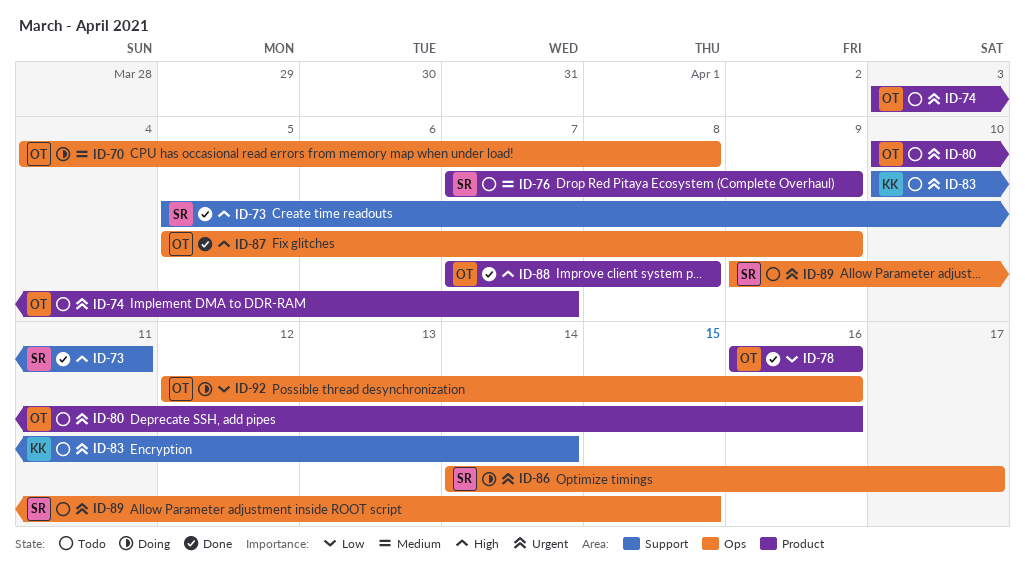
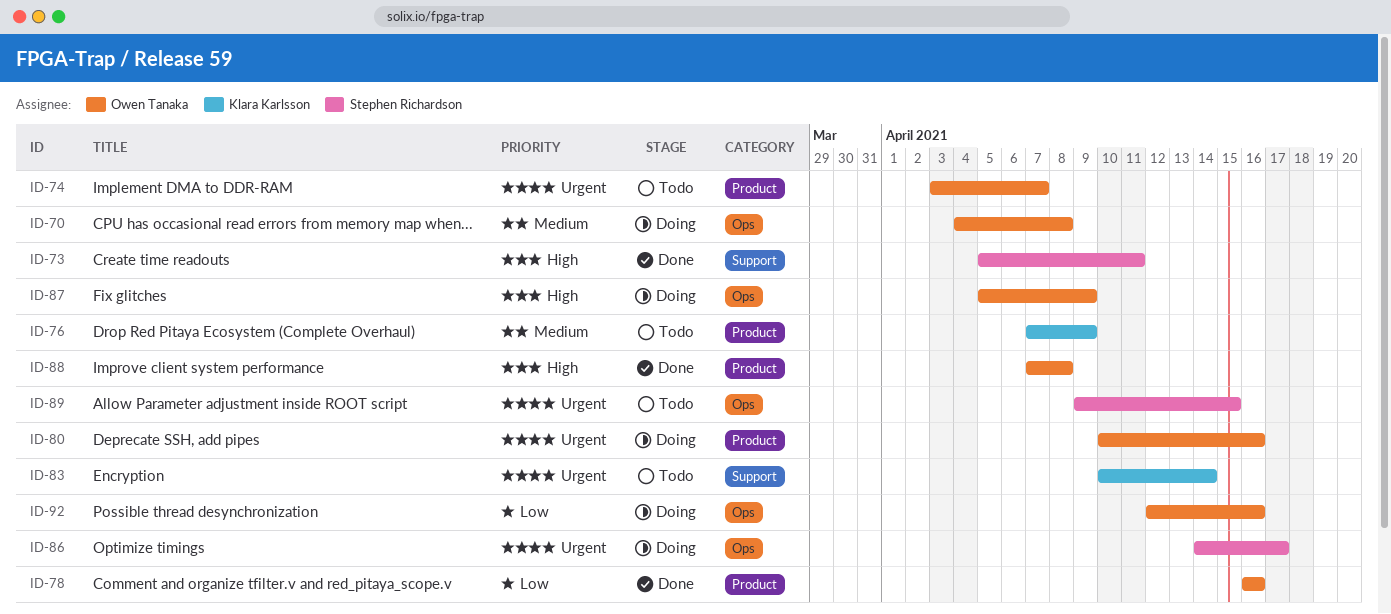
ID-76, owner: Stephen Richardson -> Klara Karlsson
ID-80, status: Todo -> Doing
ID-87, status: Done -> Doing

